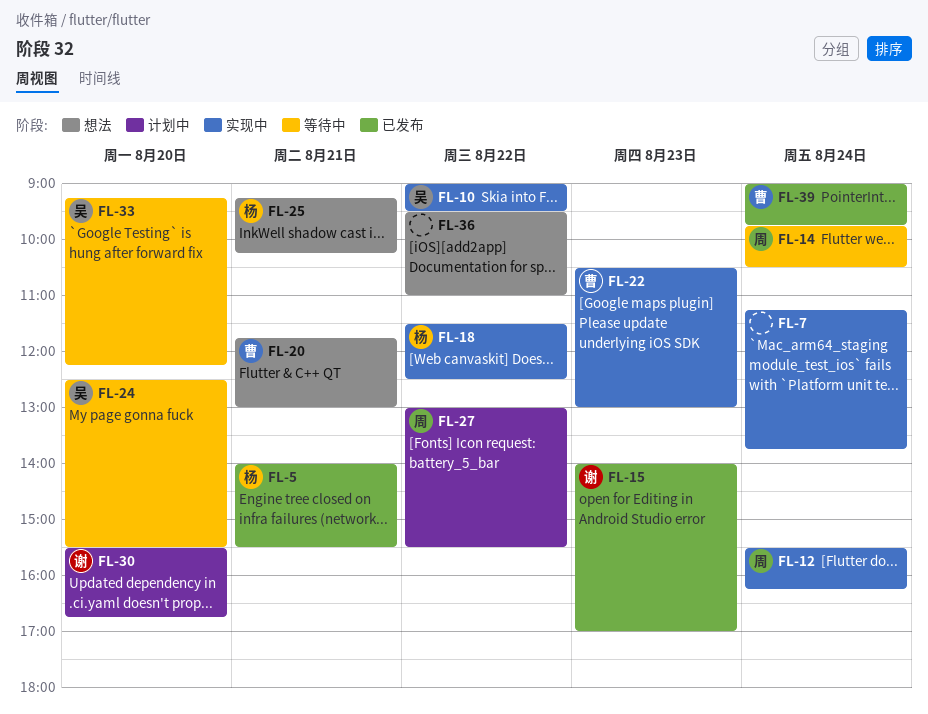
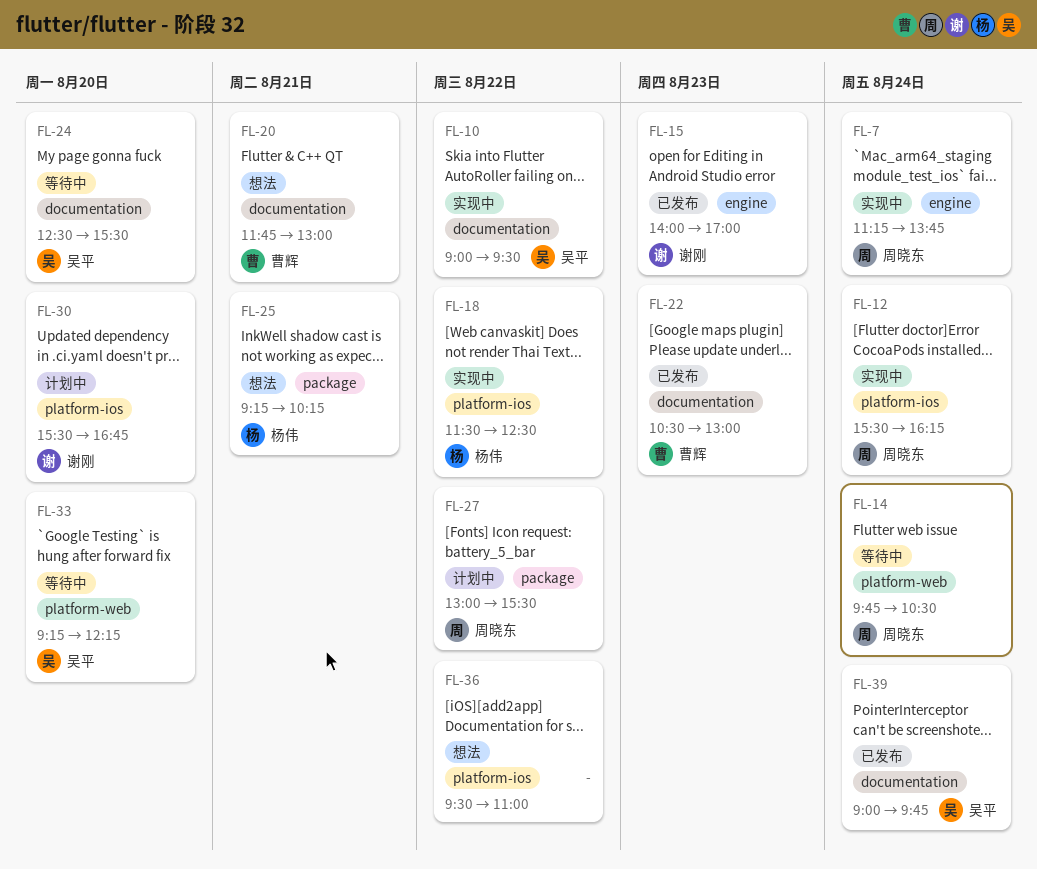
FL-5: present -> none
FL-7, owner: none -> 周晓东
FL-22, status: 实现中 -> 已发布
FL-39, owner: 曹辉 -> 吴平

